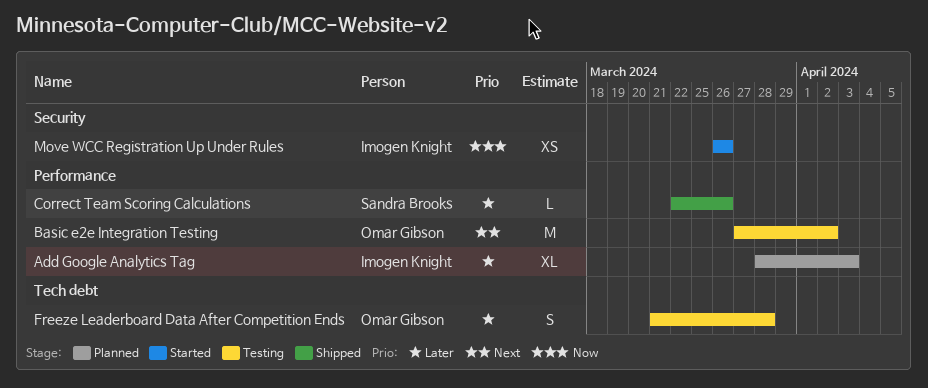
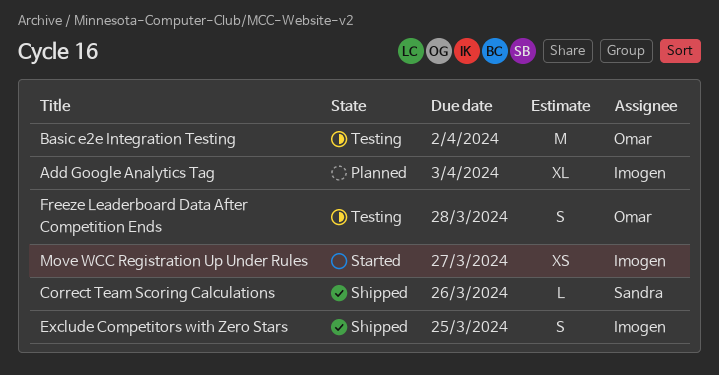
Exclude Competitors with Zero Stars: none -> present
Move WCC Registration Up Under Rules, due: Mar 26 -> Mar 27

